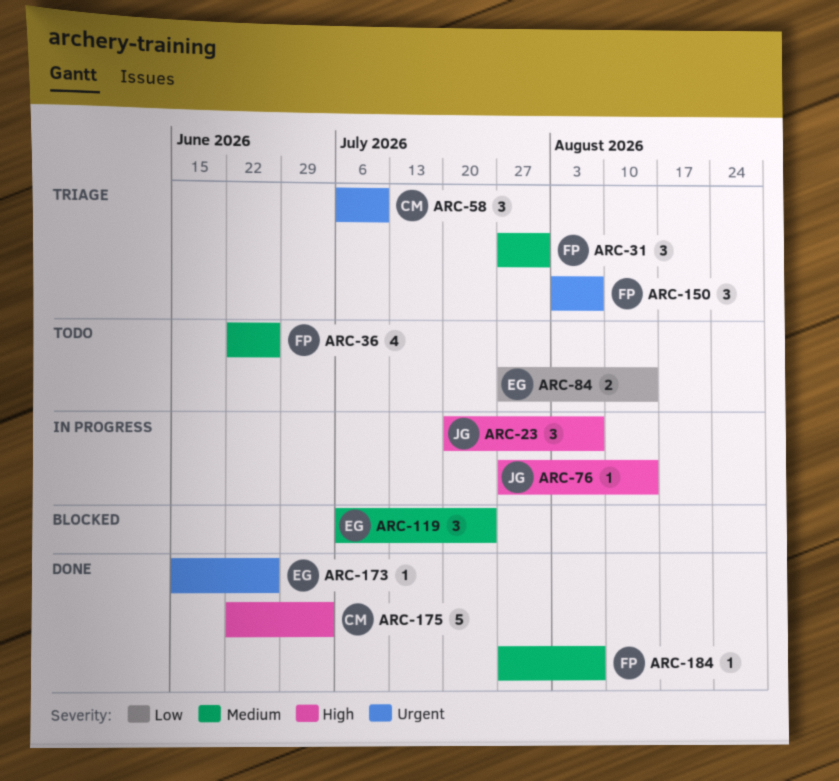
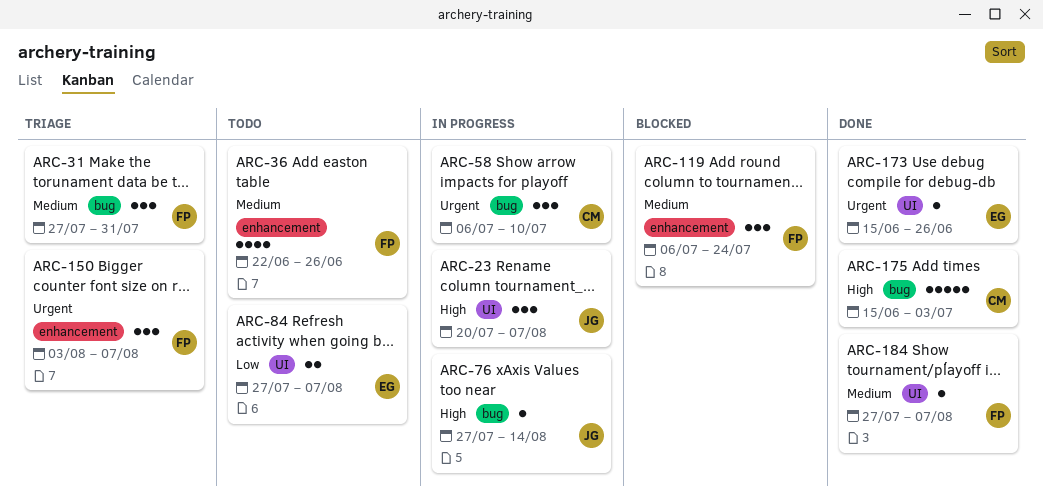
ARC-58, status: Triage -> In progress
ARC-84, due: Aug 14 -> Aug 7
ARC-119, owner: EG -> FP
ARC-175, start: Jun 22 -> Jun 15

